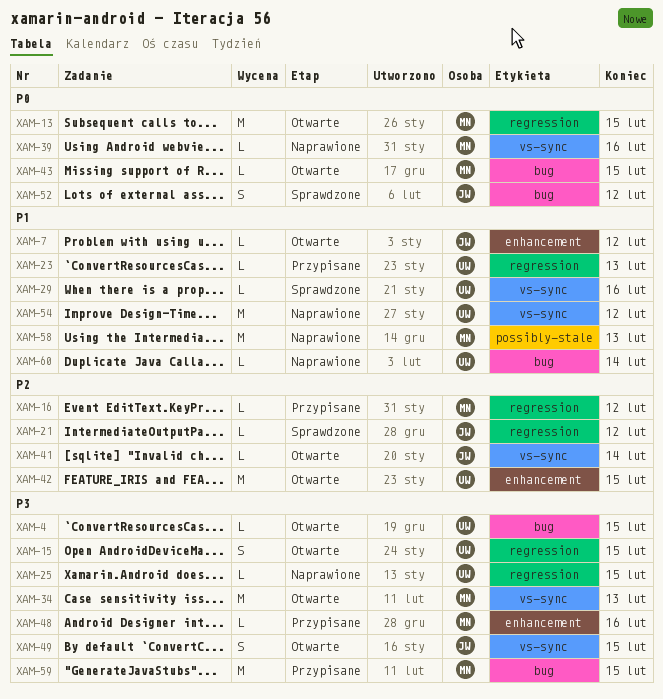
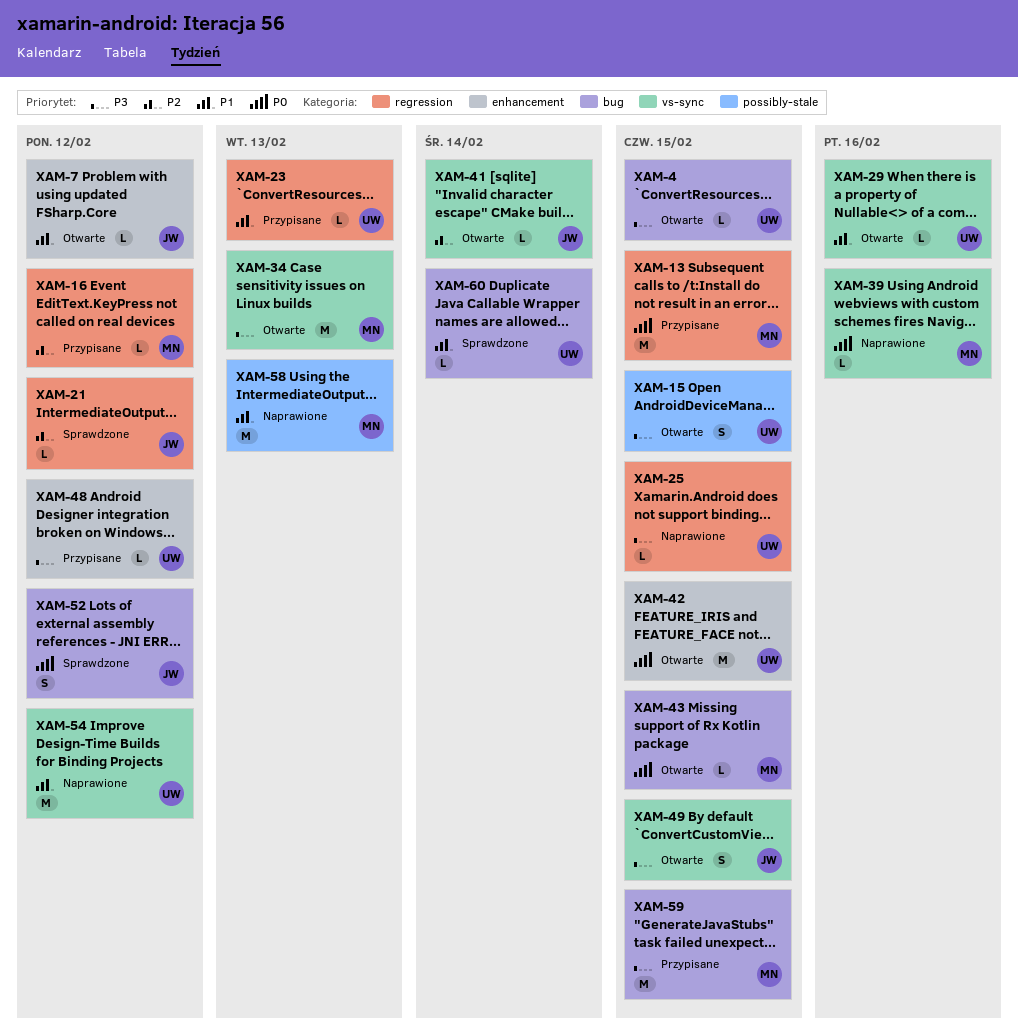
XAM-13, status: Otwarte -> Przypisane
XAM-15, label: regression -> possibly-stale
XAM-29, status: Sprawdzone -> Otwarte
XAM-42, priority: P2 -> P0
XAM-48, owner: MN -> UW
XAM-48, due: Feb 16 -> Feb 12
XAM-60, status: Naprawione -> Sprawdzone

